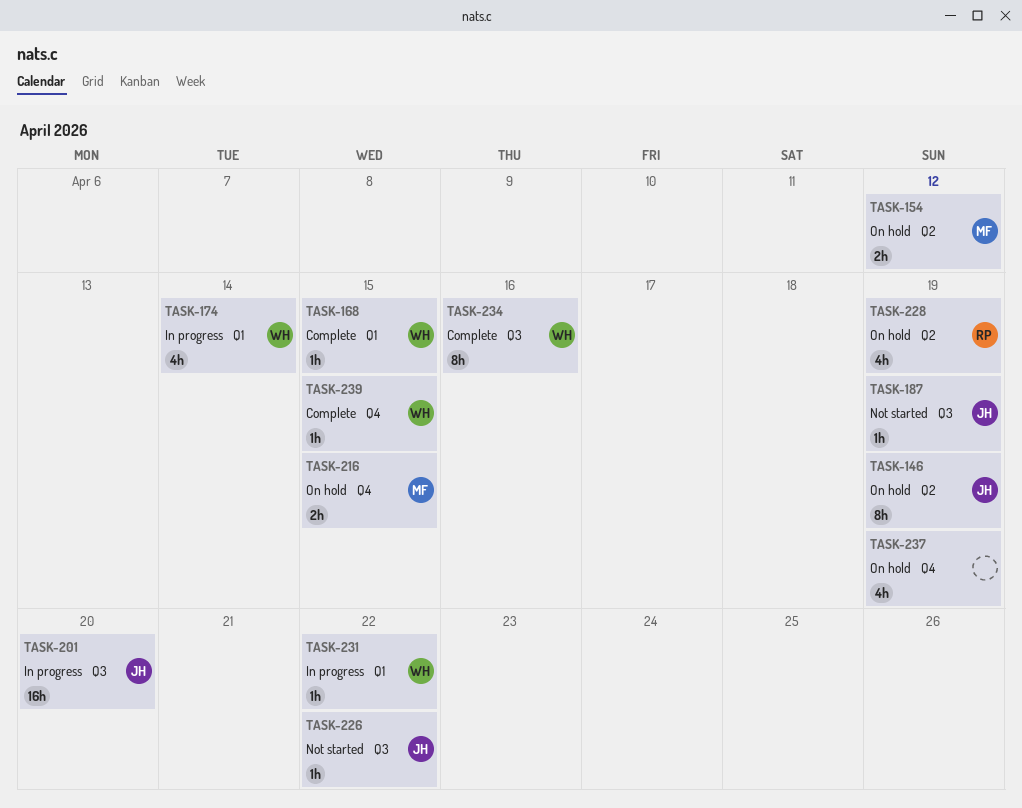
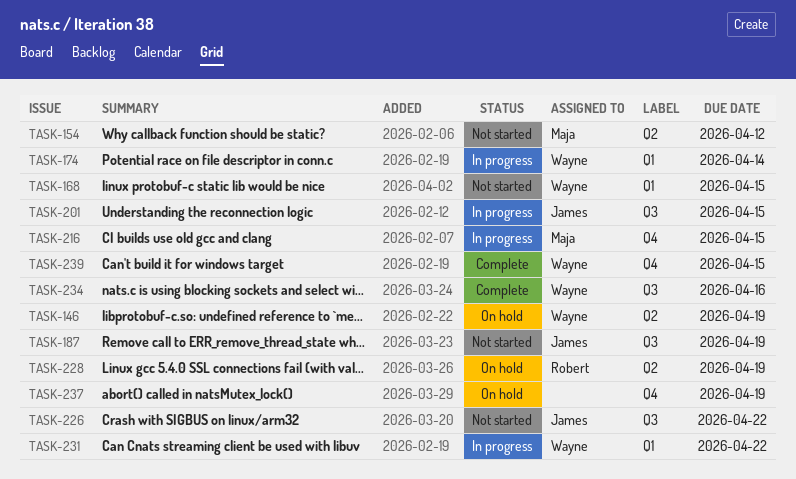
TASK-146, owner: James -> Wayne
TASK-154, status: On hold -> Not started
TASK-168, status: Complete -> Not started
TASK-201, due: Apr 20 -> Apr 15
TASK-216, status: On hold -> In progress

